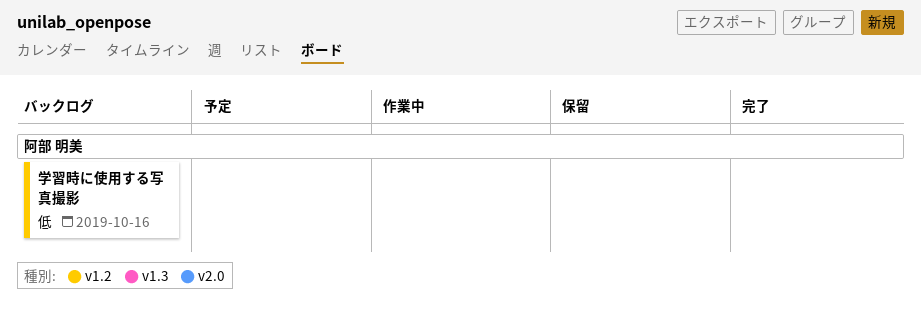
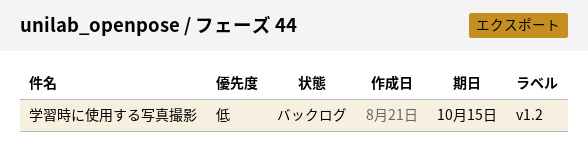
学習時に使用する写真撮影, due: Oct 16 -> Oct 15

